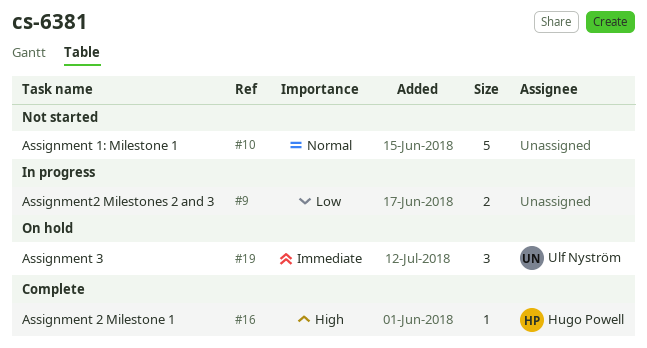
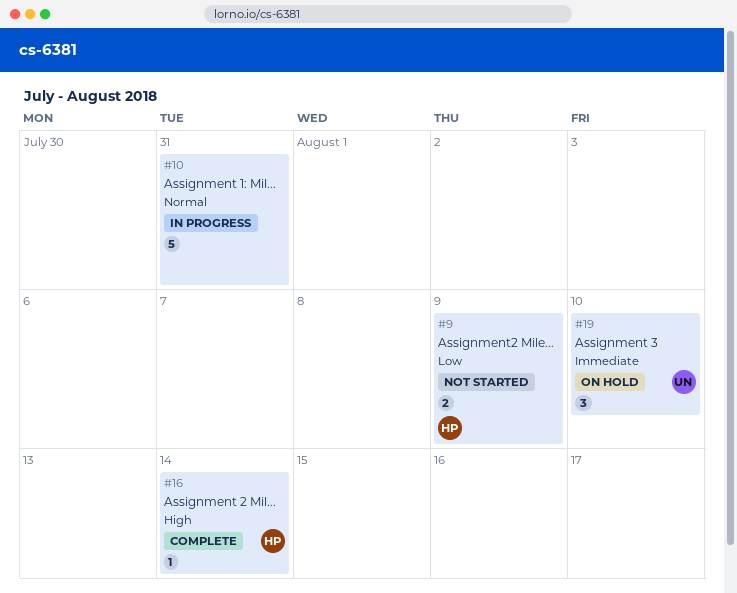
#9, status: In progress -> Not started
#9, owner: none -> Hugo Powell
#10, status: Not started -> In progress

